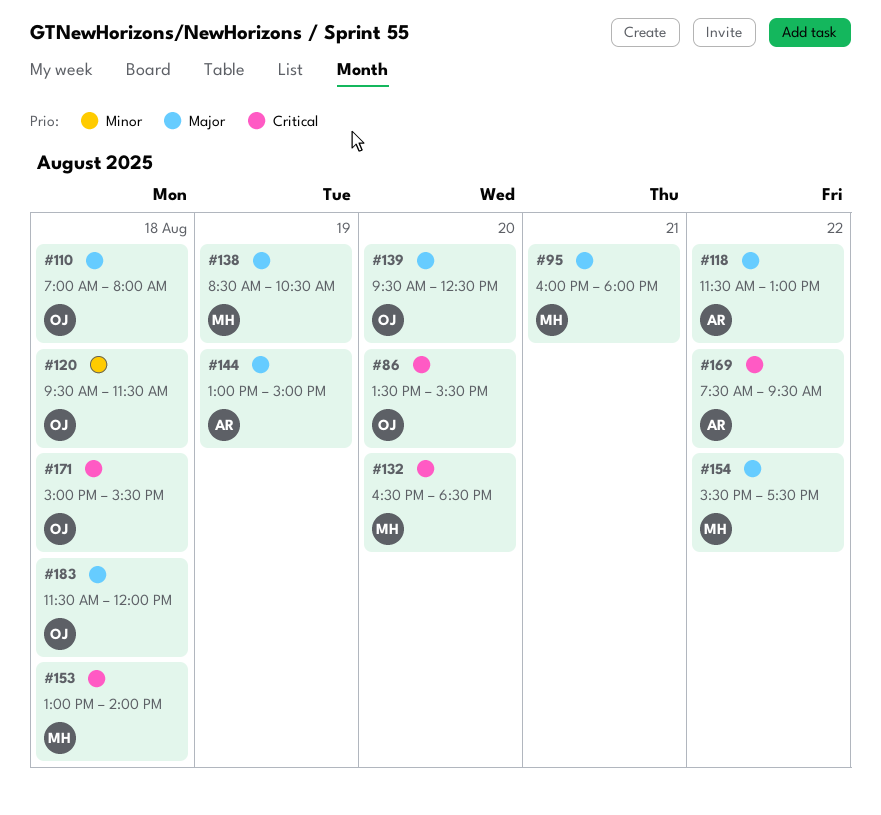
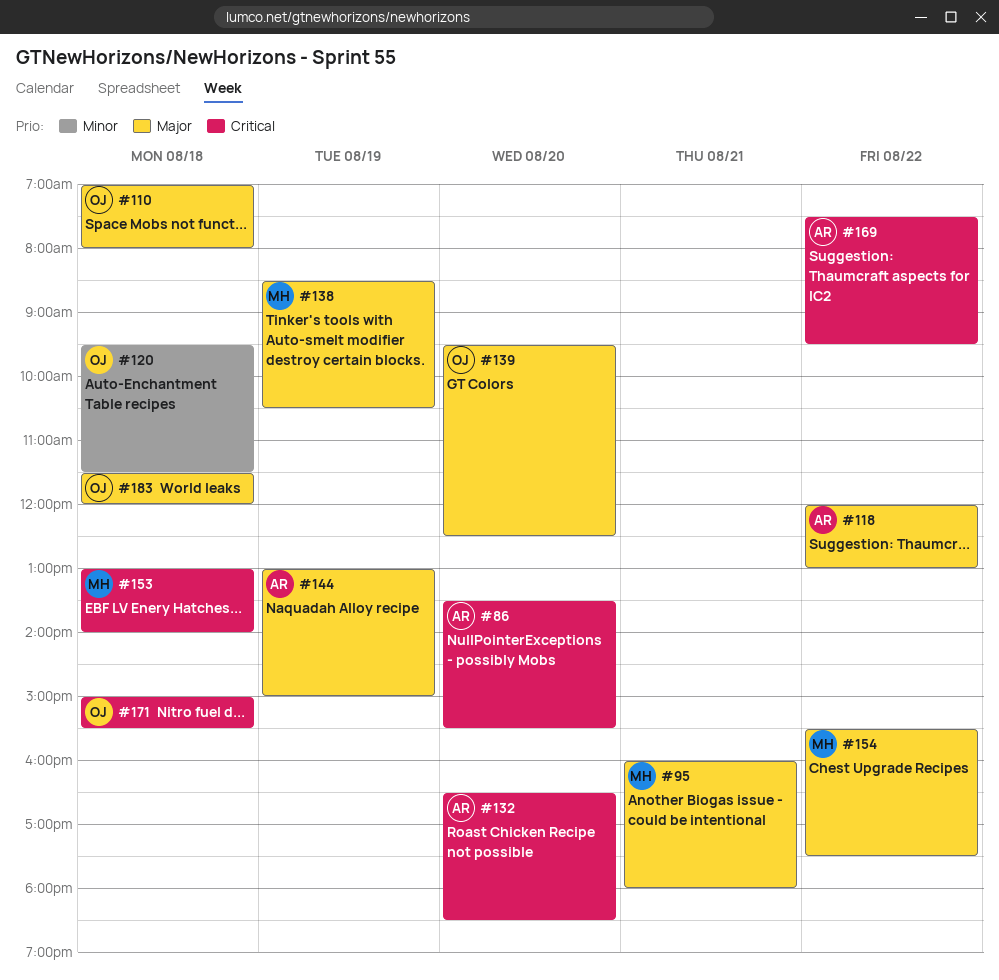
#86, owner: OJ -> AR
#118, begins: 11:30 -> 12:00
#132, owner: MH -> AR

